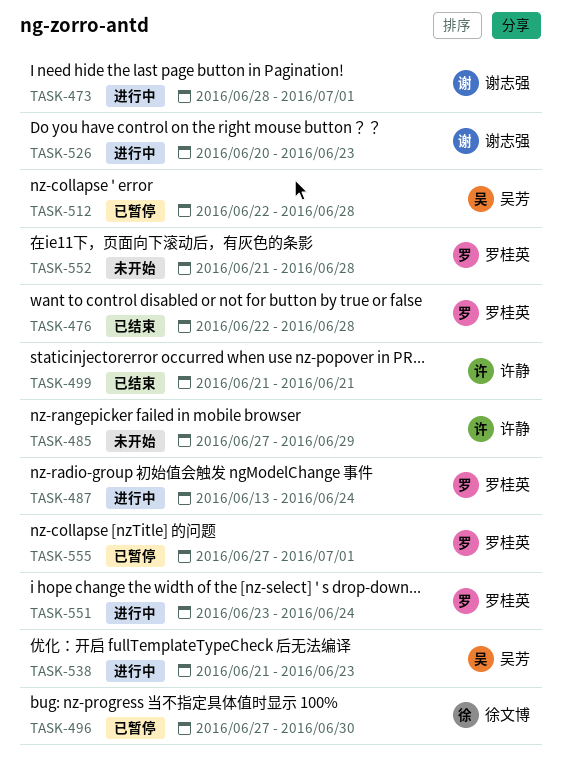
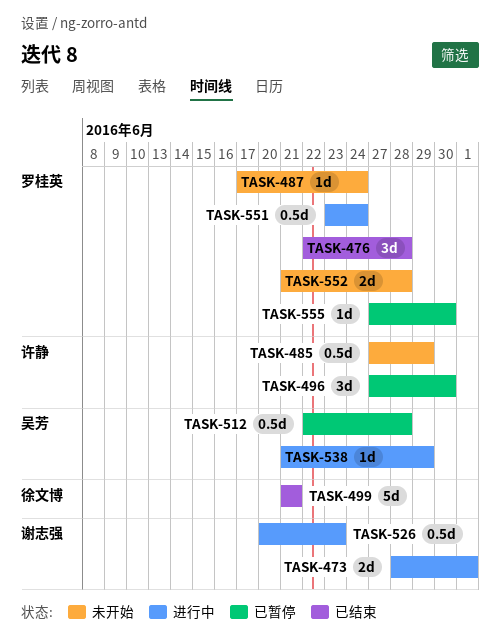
TASK-487, status: 进行中 -> 未开始
TASK-487, start: Jun 13 -> Jun 17
TASK-496, owner: 徐文博 -> 许静
TASK-499, owner: 许静 -> 徐文博
TASK-538, due: Jun 23 -> Jun 29
TASK-555, due: Jul 1 -> Jun 30

